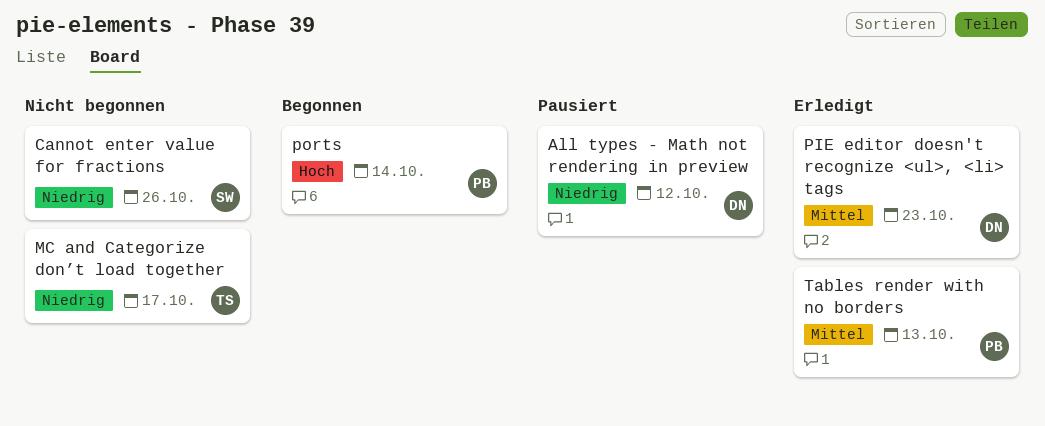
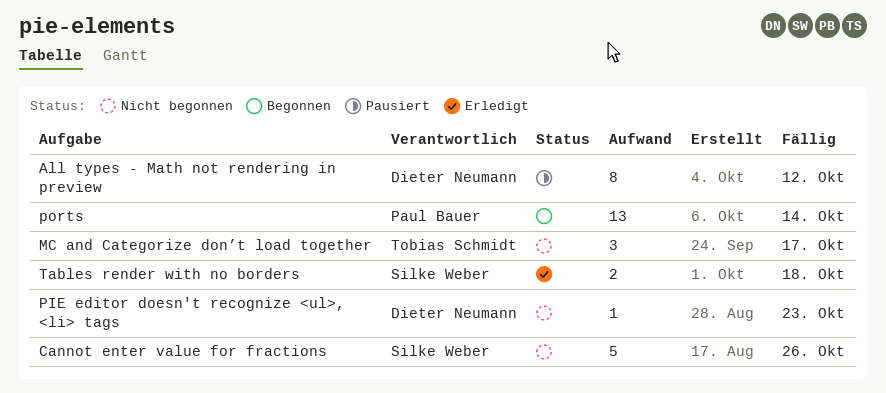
PIE editor doesn't recognize <ul>, <li> tags, status: Erledigt -> Nicht begonnen
Tables render with no borders, owner: Paul Bauer -> Silke Weber
Tables render with no borders, due: Oct 13 -> Oct 18

